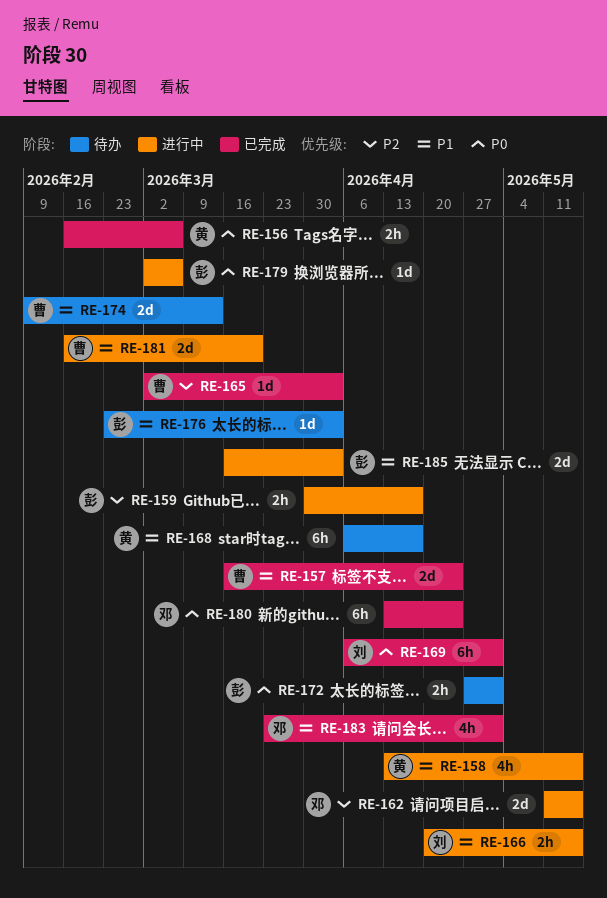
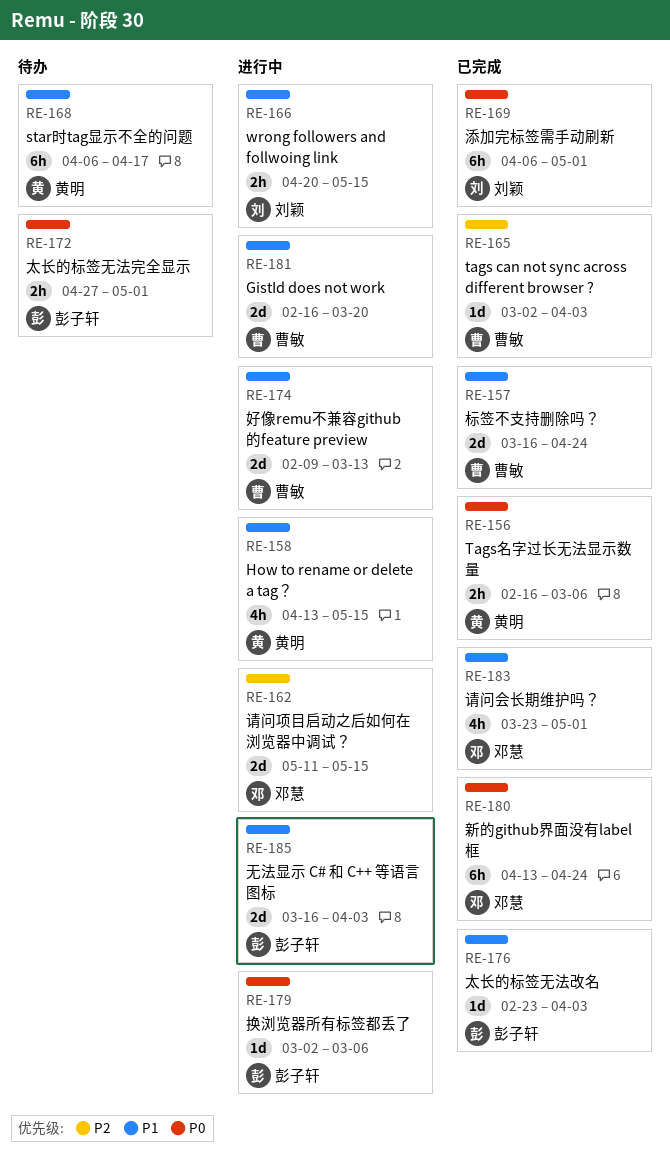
RE-159: present -> none
RE-174, status: 待办 -> 进行中
RE-176, status: 待办 -> 已完成

